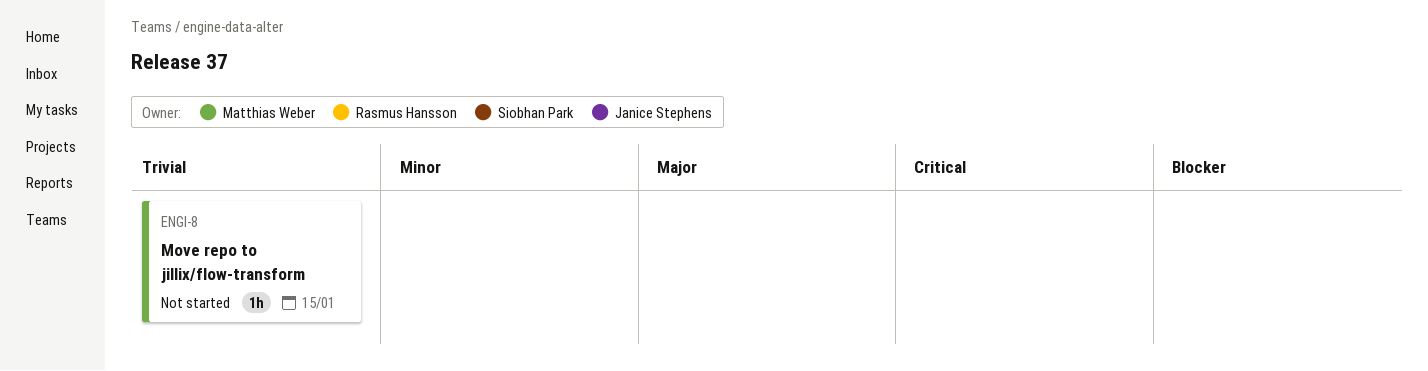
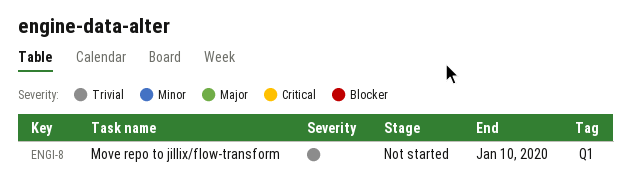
ENGI-8, due: Jan 15 -> Jan 10

